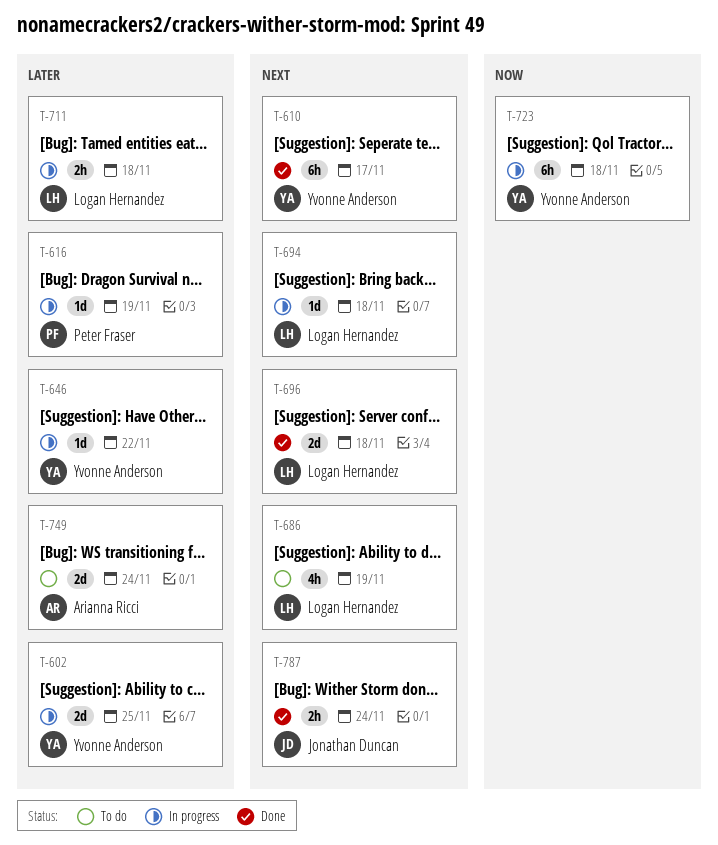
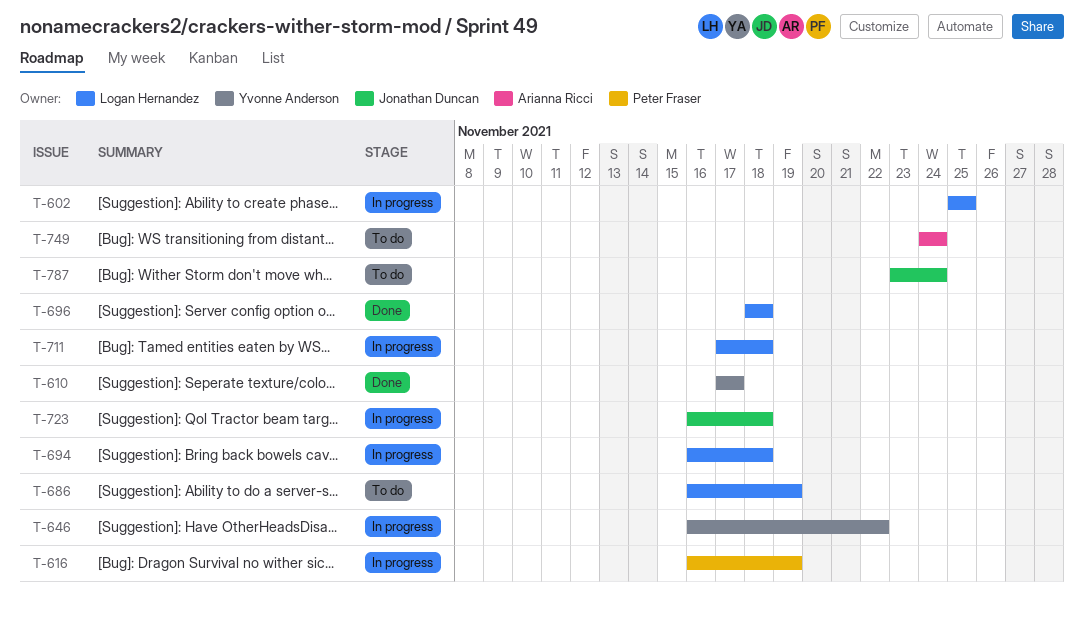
T-602, owner: Yvonne Anderson -> Logan Hernandez
T-723, owner: Yvonne Anderson -> Jonathan Duncan
T-787, status: Done -> To do

